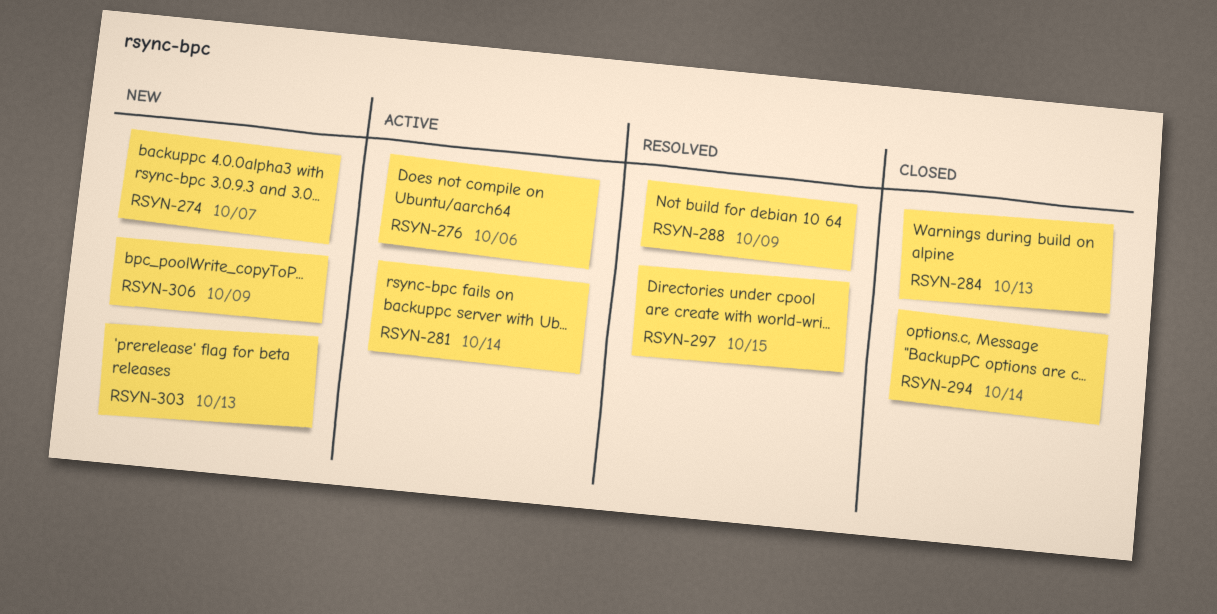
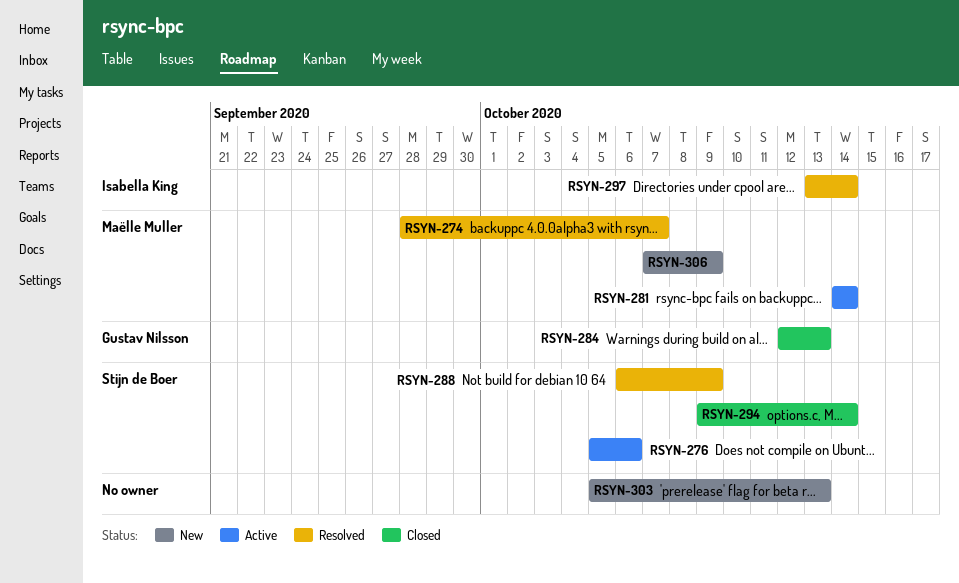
RSYN-274, status: New -> Resolved
RSYN-297, due: Oct 15 -> Oct 14

